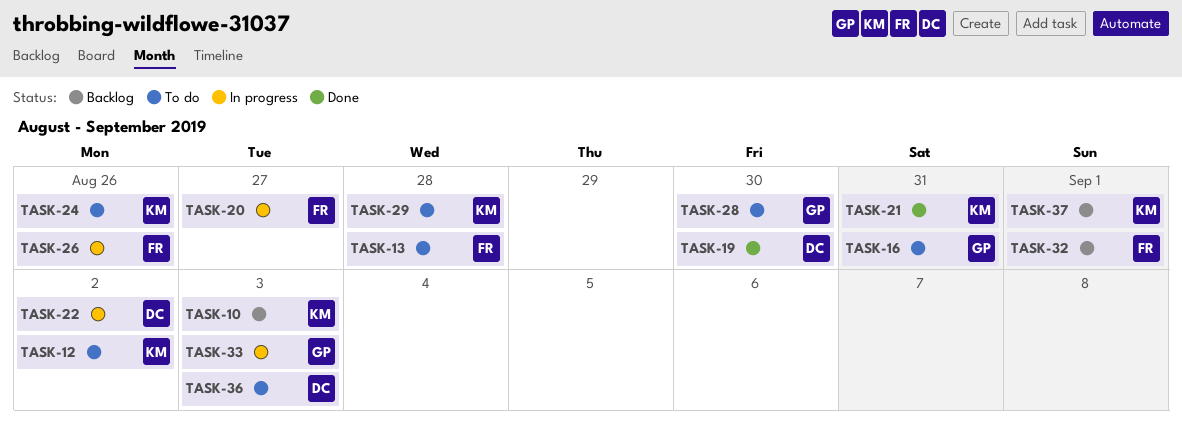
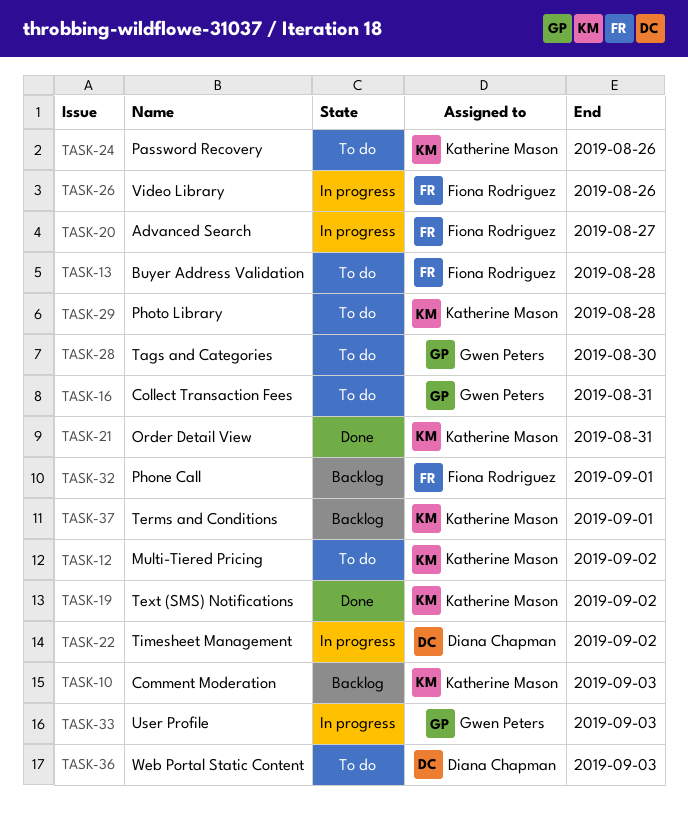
TASK-19, owner: Diana Chapman -> Katherine Mason
TASK-19, due: Aug 30 -> Sep 2

